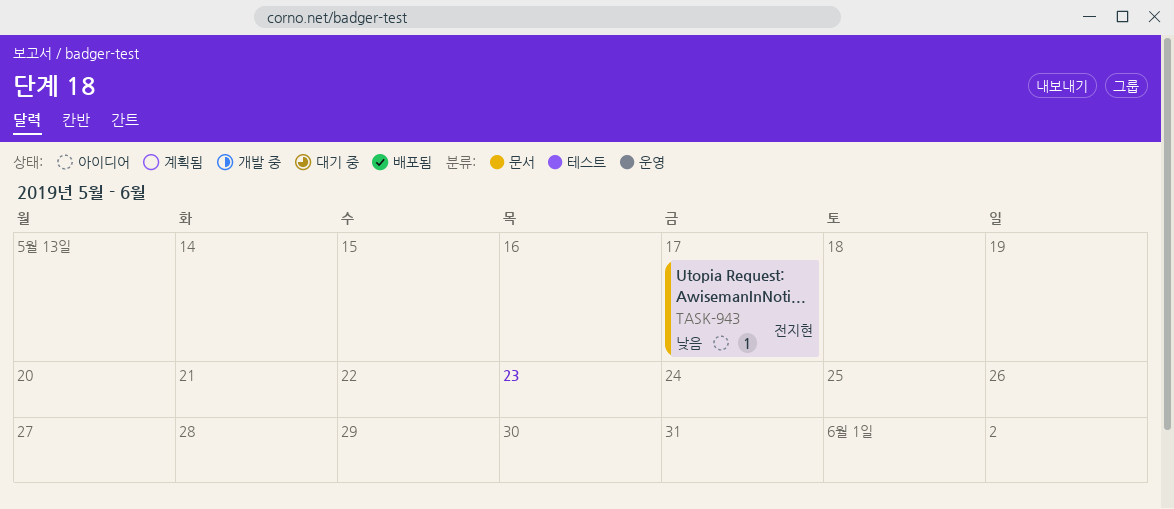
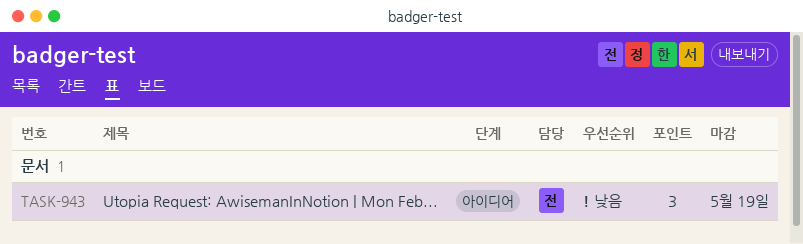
TASK-943, estimate: 1 -> 3
TASK-943, due: May 17 -> May 19

